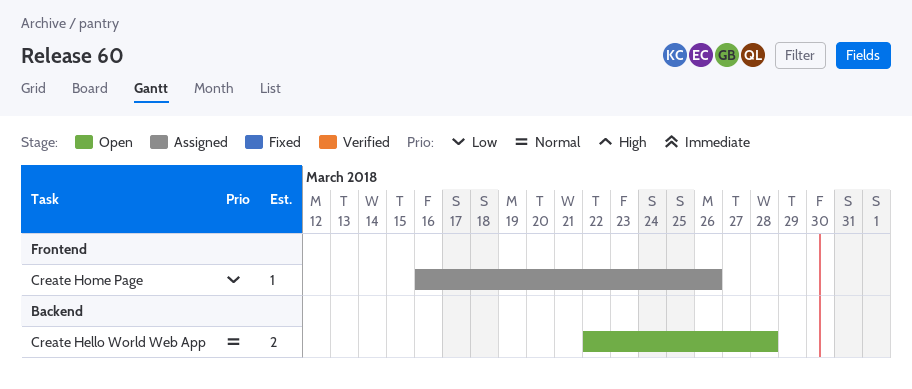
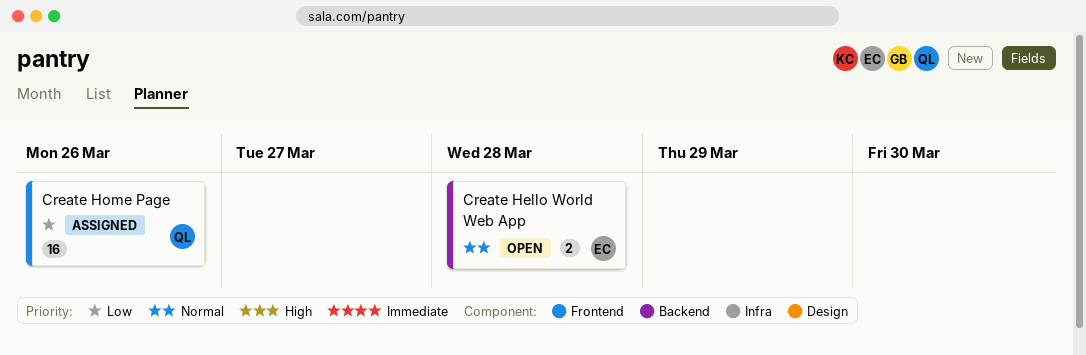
Create Home Page, estimate: 1 -> 16

